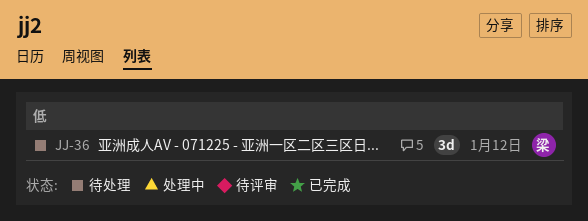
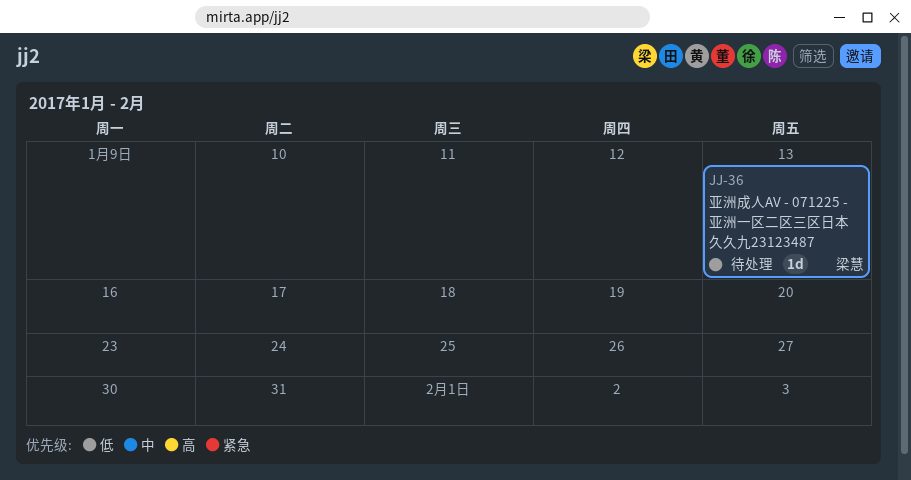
JJ-36, estimate: 3d -> 1d
JJ-36, due: Jan 12 -> Jan 13

